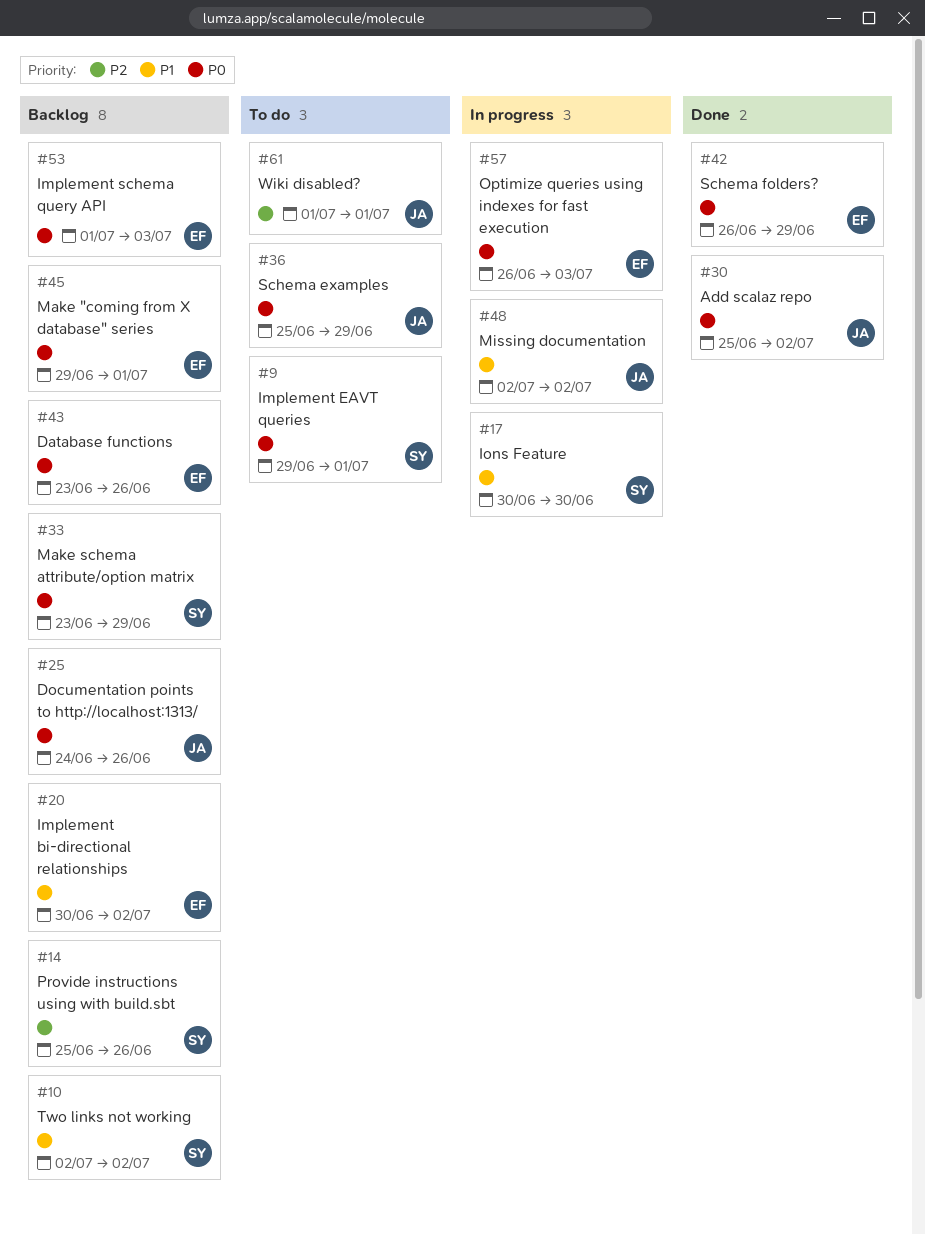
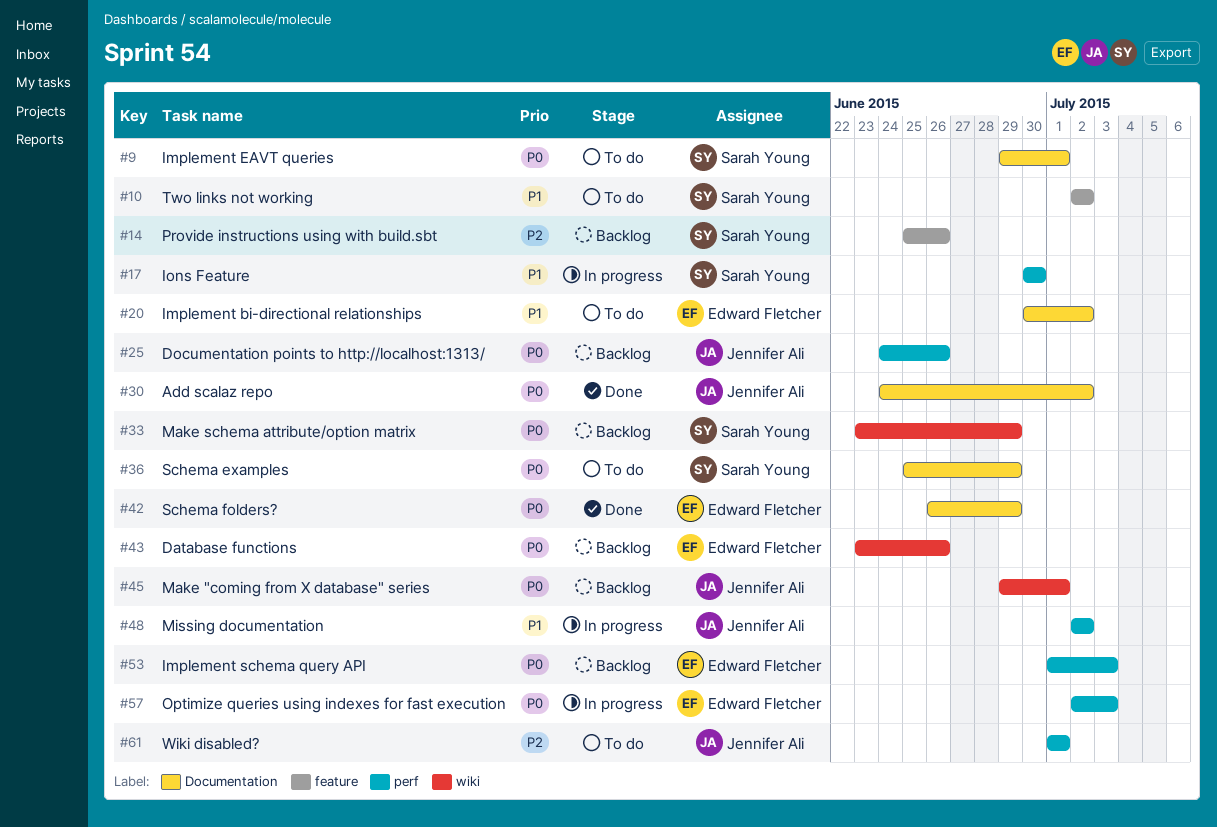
#10, status: Backlog -> To do
#20, status: Backlog -> To do
#30, start: Jun 25 -> Jun 24
#36, owner: Jennifer Ali -> Sarah Young
#45, owner: Edward Fletcher -> Jennifer Ali
#57, start: Jun 26 -> Jul 2

